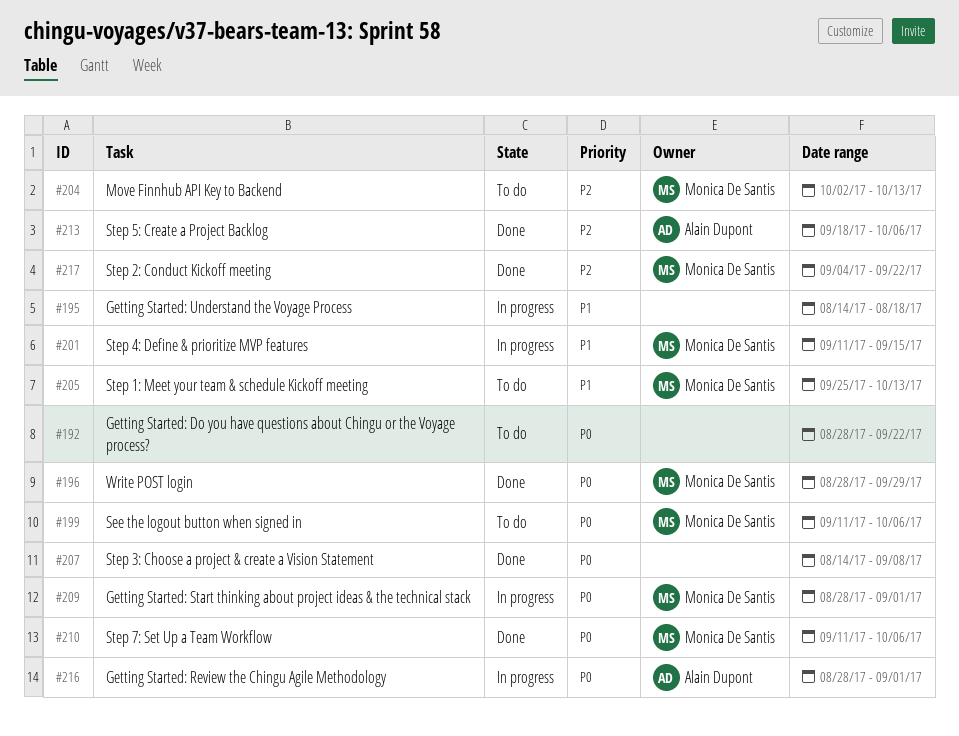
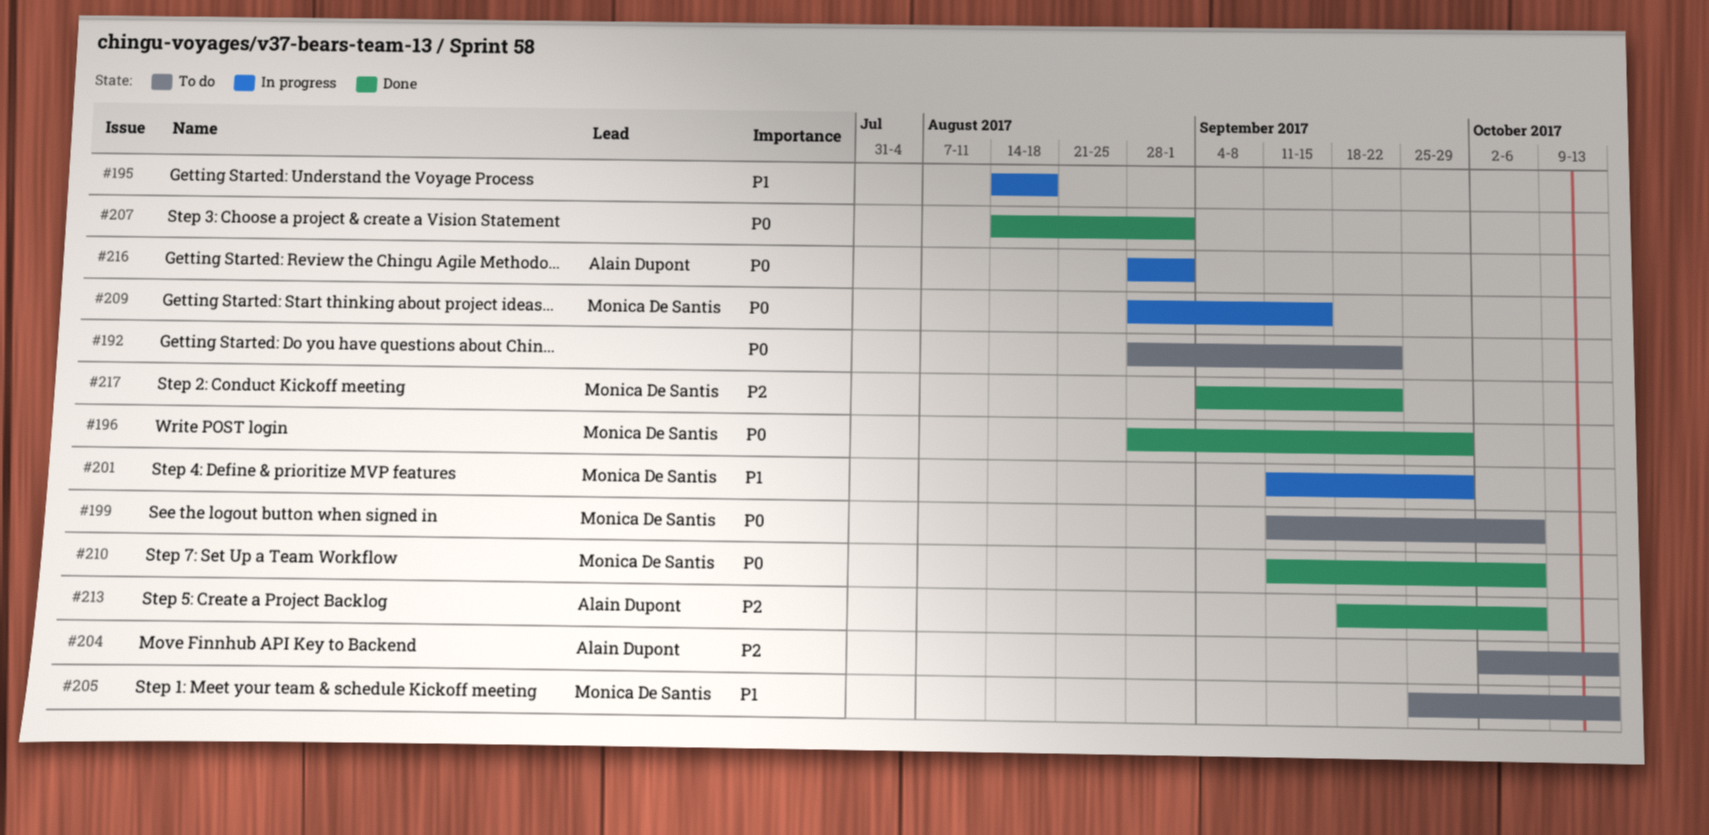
#201, due: Sep 15 -> Sep 29
#204, owner: Monica De Santis -> Alain Dupont
#207, due: Sep 8 -> Sep 1
#209, due: Sep 1 -> Sep 15

